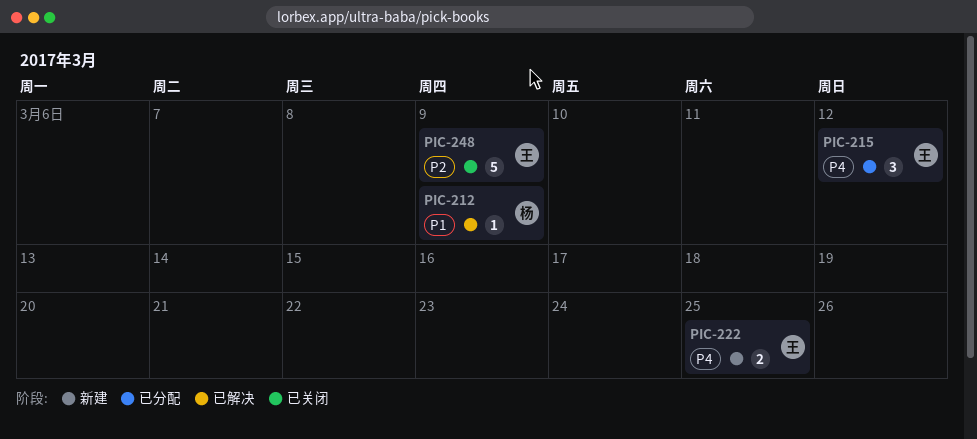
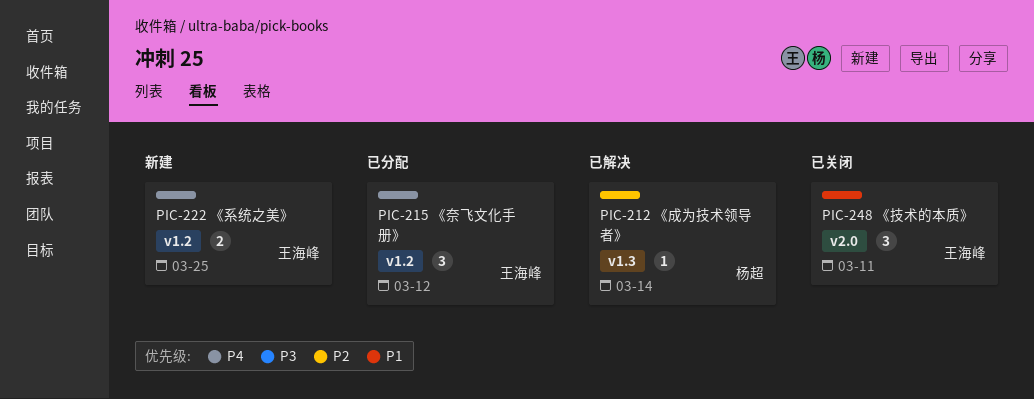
PIC-212, priority: P1 -> P2
PIC-212, due: Mar 9 -> Mar 14
PIC-248, priority: P2 -> P1
PIC-248, estimate: 5 -> 3
PIC-248, due: Mar 9 -> Mar 11

